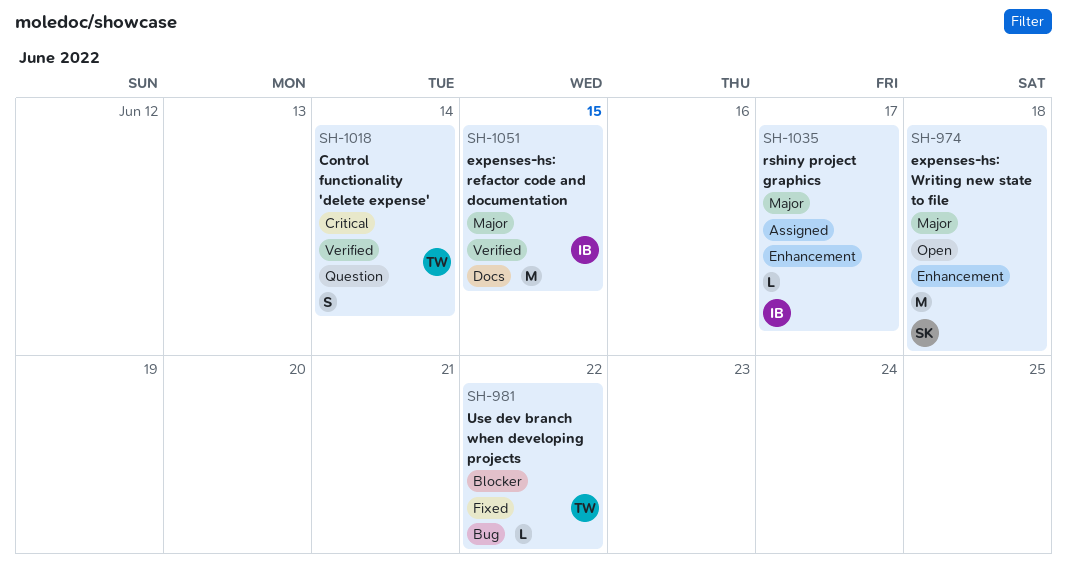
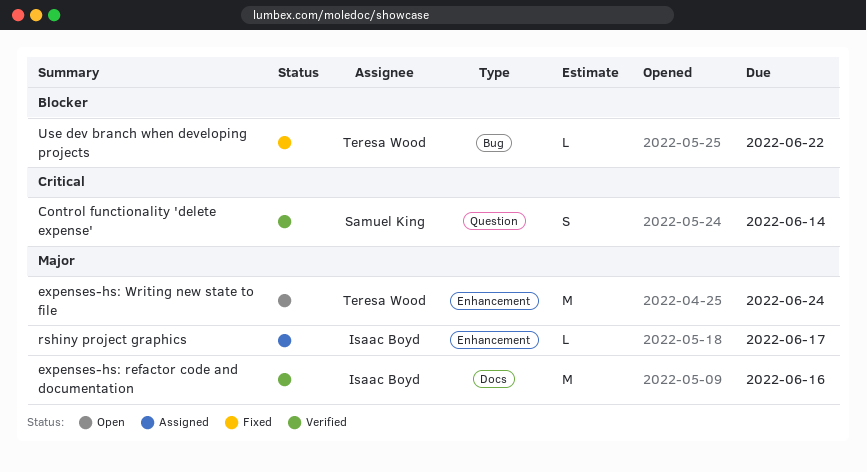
Control functionality 'delete expense', owner: Teresa Wood -> Samuel King
expenses-hs: refactor code and documentation, due: Jun 15 -> Jun 16
expenses-hs: Writing new state to file, owner: Samuel King -> Teresa Wood
expenses-hs: Writing new state to file, due: Jun 18 -> Jun 24

